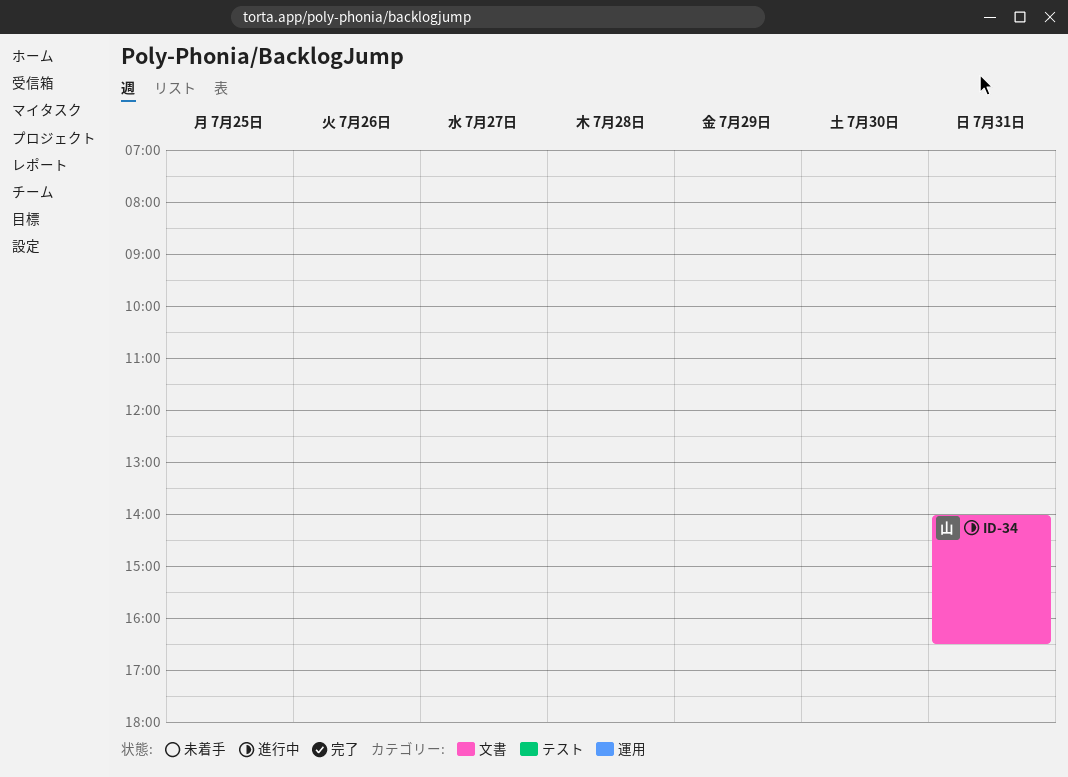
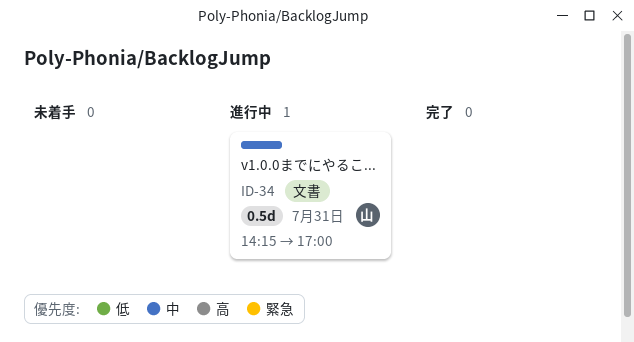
ID-34, begins: 14:00 -> 14:15
ID-34, ends: 16:30 -> 17:00

